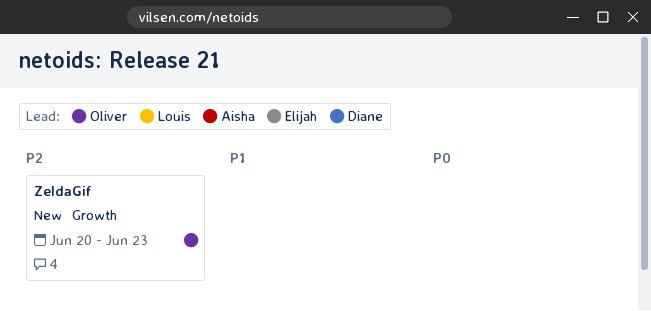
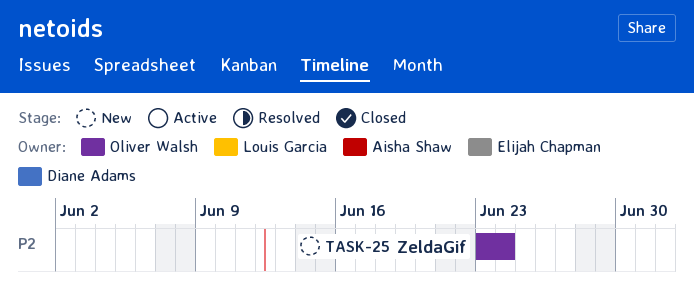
ZeldaGif, start: Jun 20 -> Jun 23
ZeldaGif, due: Jun 23 -> Jun 24

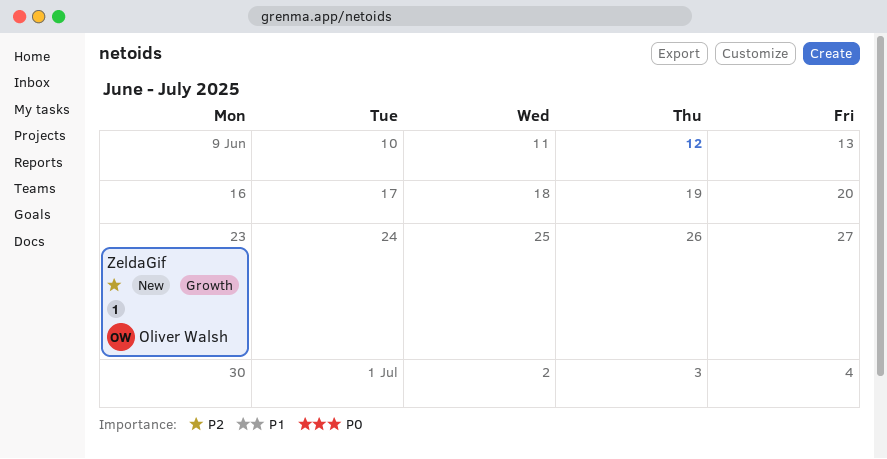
ZeldaGif, due: Jun 24 -> Jun 23

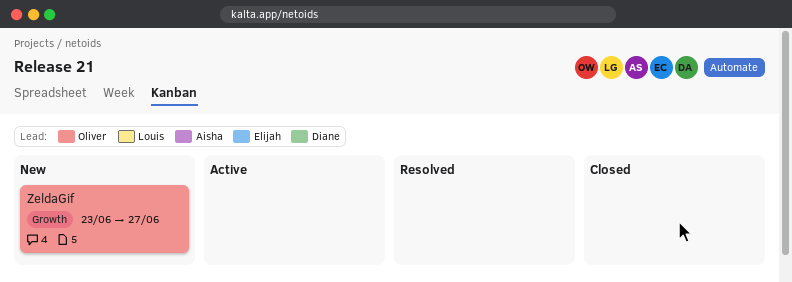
ZeldaGif, due: Jun 23 -> Jun 27

